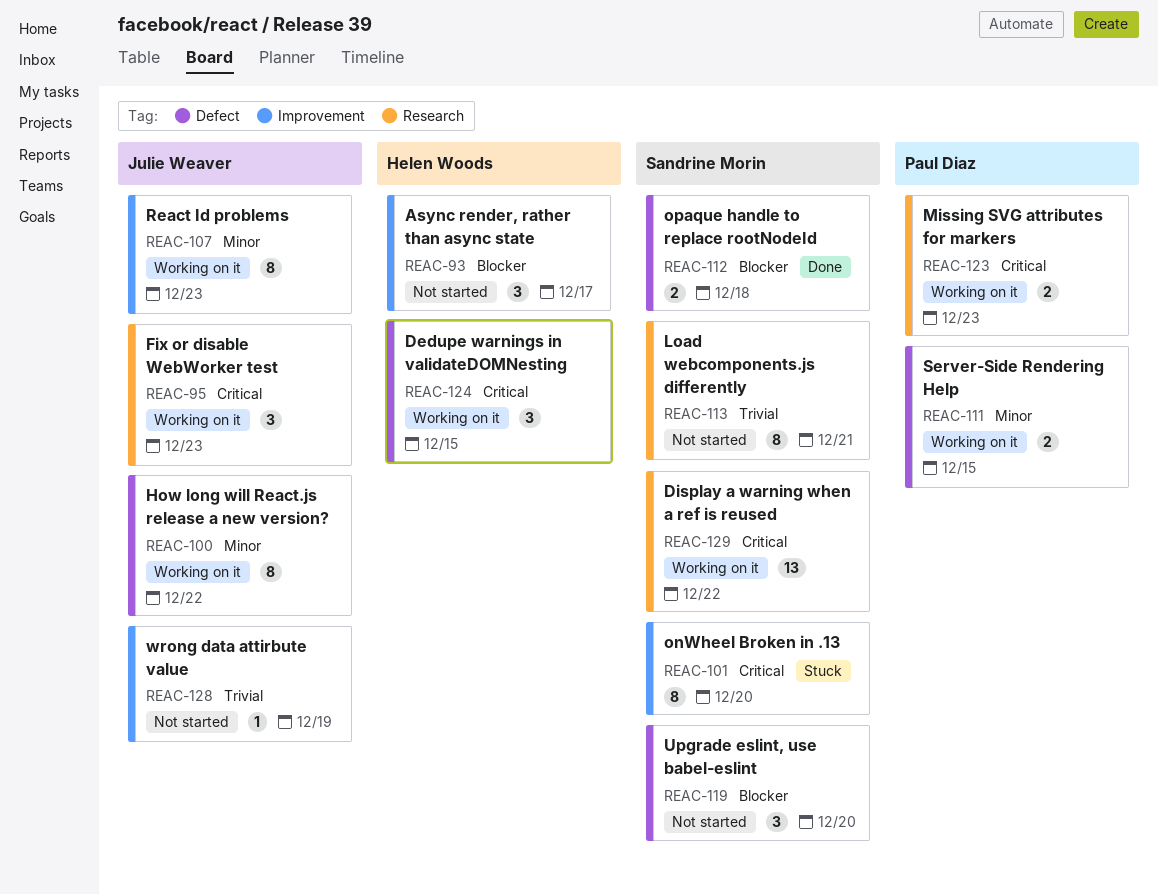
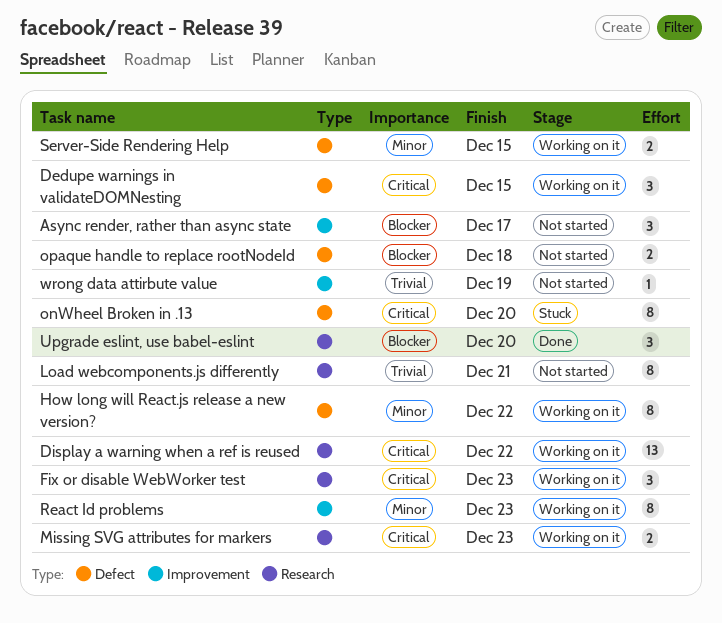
onWheel Broken in .13, label: Improvement -> Defect
opaque handle to replace rootNodeId, status: Done -> Not started
Upgrade eslint, use babel-eslint, status: Not started -> Done
Upgrade eslint, use babel-eslint, label: Defect -> Research

